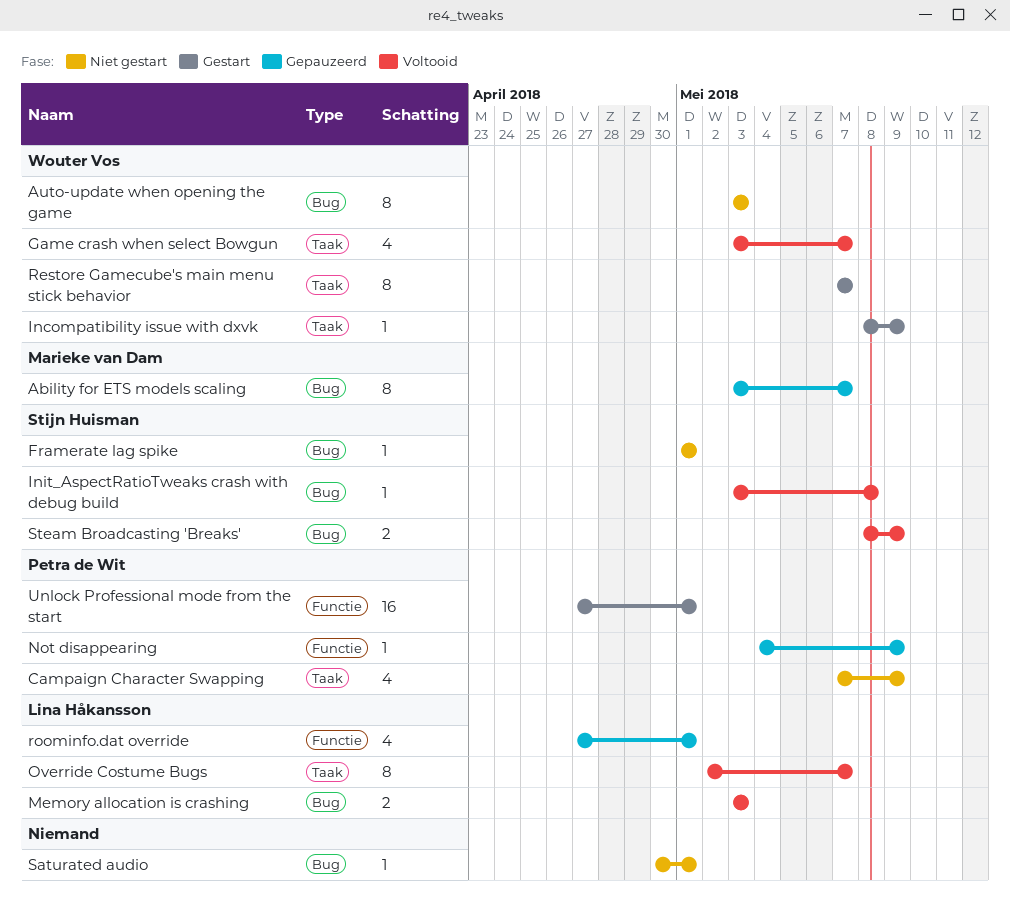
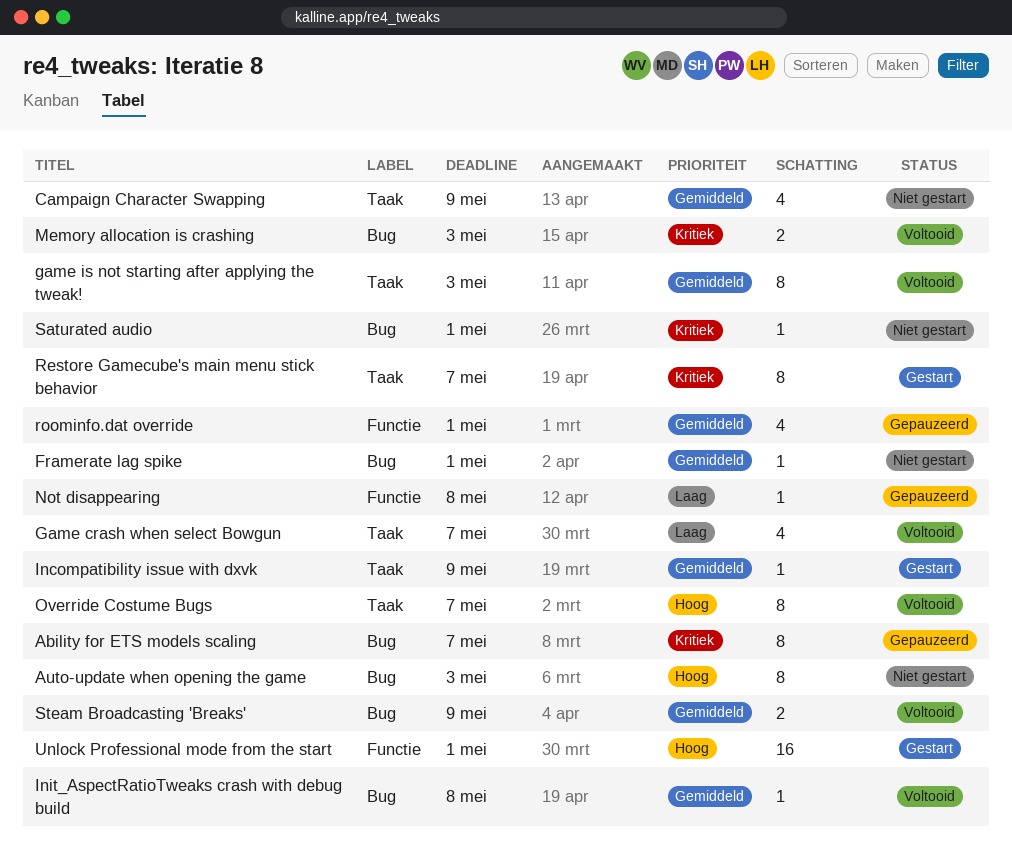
game is not starting after applying the tweak!: none -> present
Not disappearing, due: May 9 -> May 8

